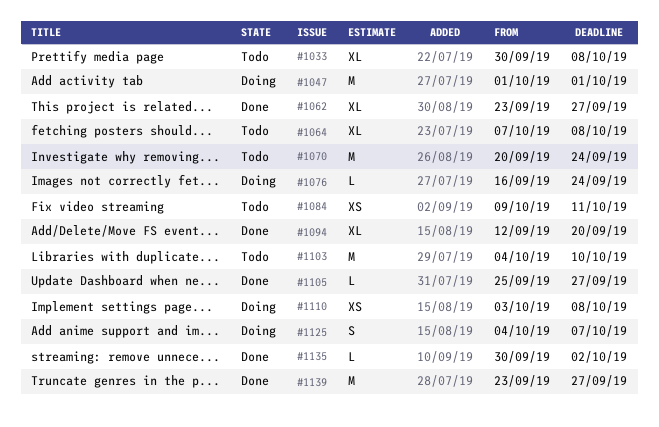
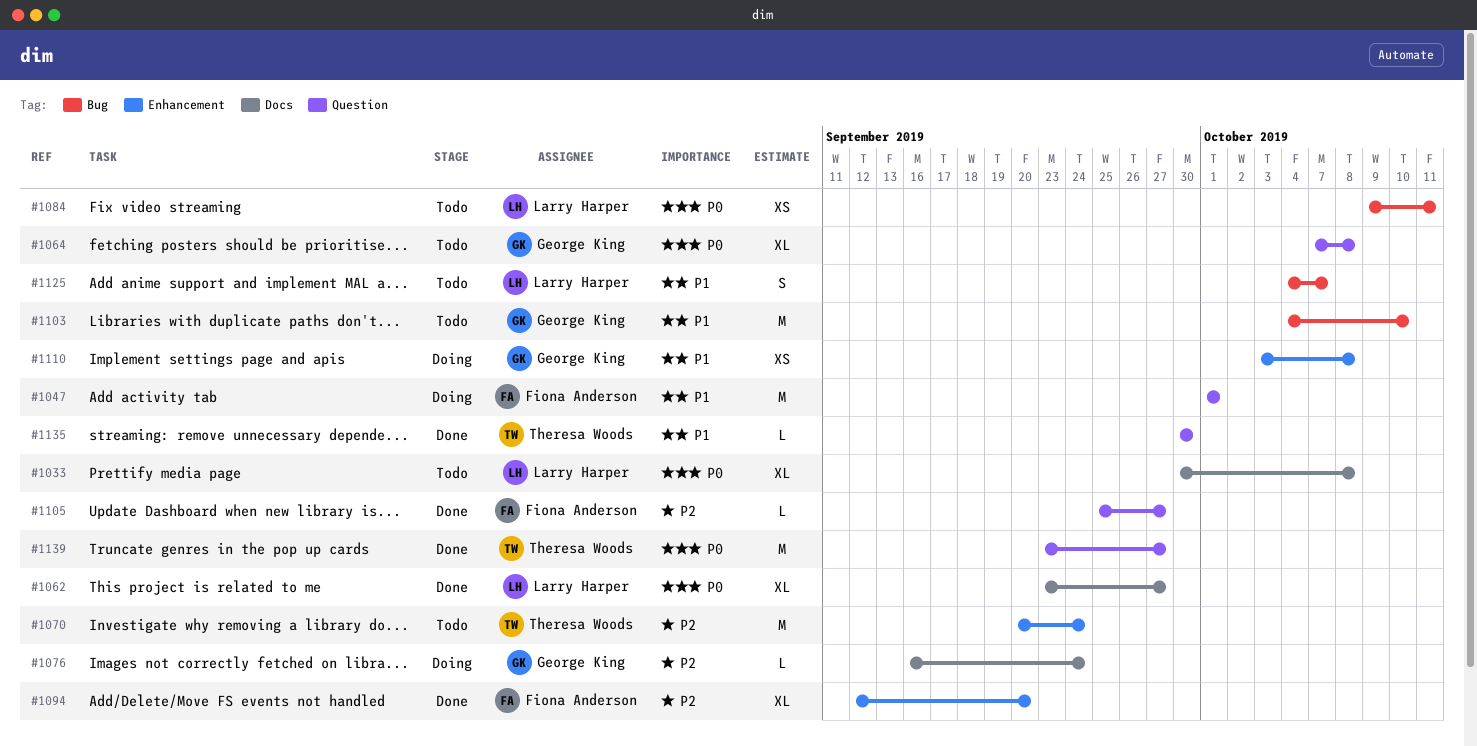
#1125, status: Doing -> Todo
#1135, due: Oct 2 -> Sep 30

